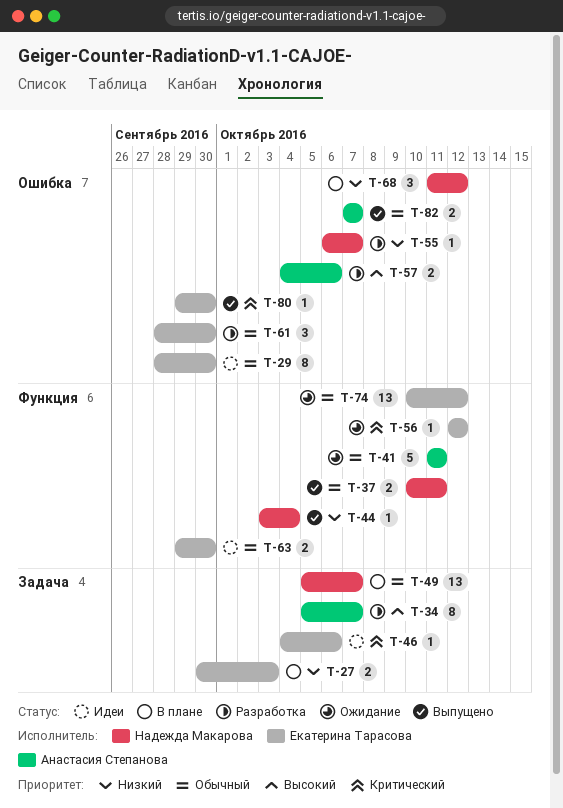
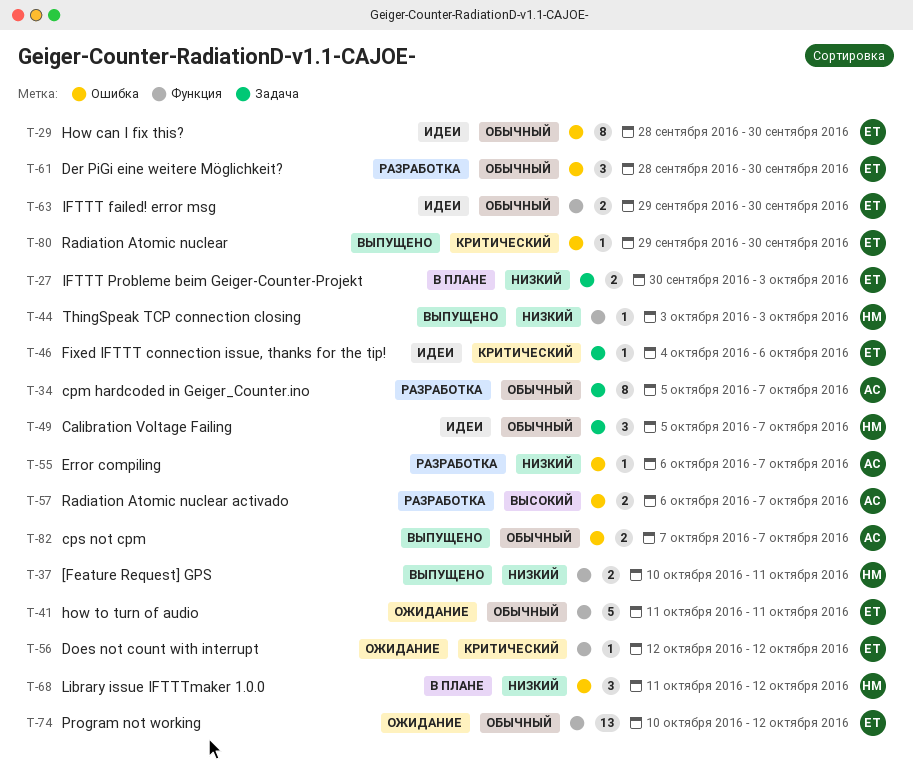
T-34, priority: Высокий -> Обычный
T-37, priority: Обычный -> Низкий
T-41, owner: Анастасия Степанова -> Екатерина Тарасова
T-44, due: Oct 4 -> Oct 3
T-49, status: В плане -> Идеи
T-49, estimate: 13 -> 3
T-55, owner: Надежда Макарова -> Анастасия Степанова
T-57, start: Oct 4 -> Oct 6
T-57, due: Oct 6 -> Oct 7

